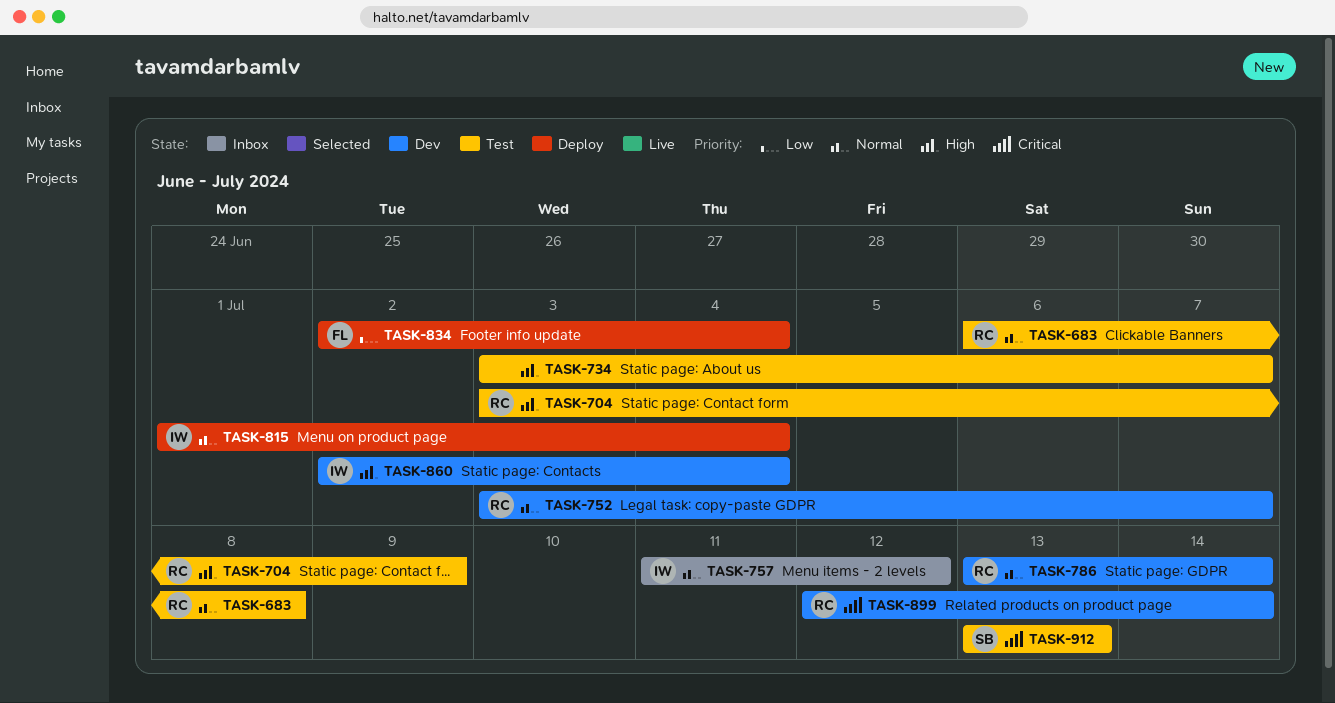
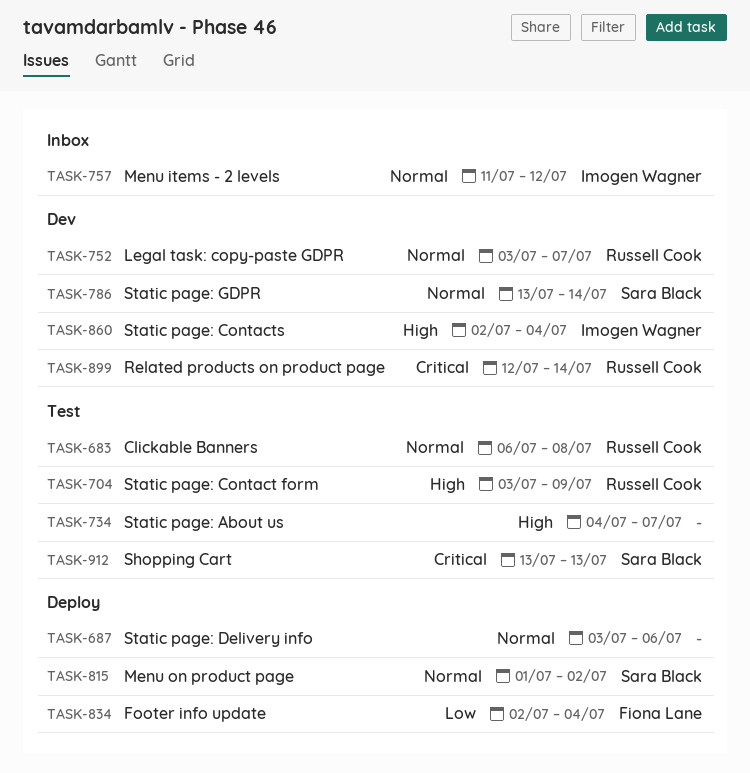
TASK-687: none -> present
TASK-734, start: Jul 3 -> Jul 4
TASK-786, owner: Russell Cook -> Sara Black
TASK-815, owner: Imogen Wagner -> Sara Black
TASK-815, due: Jul 4 -> Jul 2

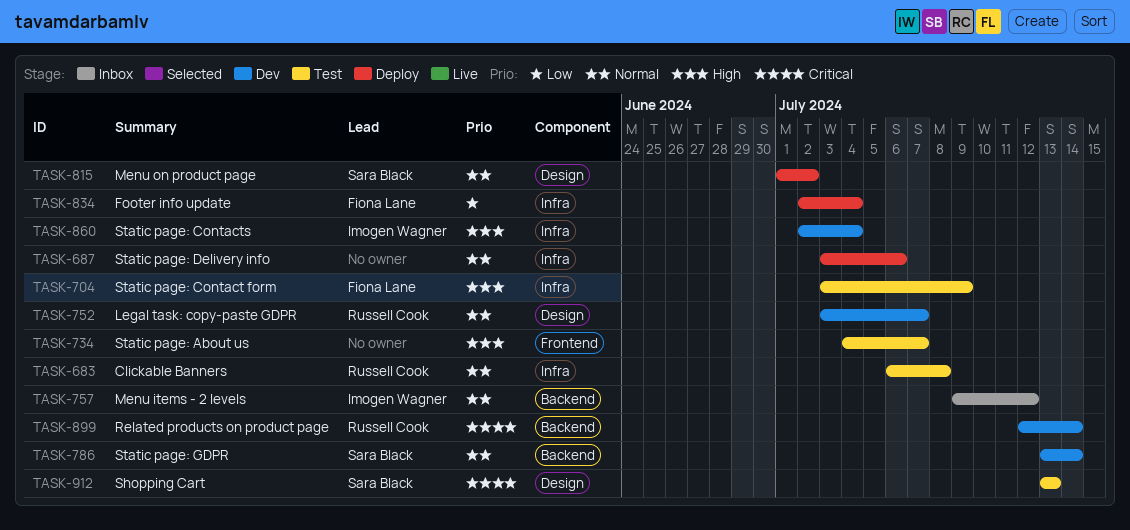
TASK-704, owner: Russell Cook -> Fiona Lane
TASK-757, start: Jul 11 -> Jul 9

